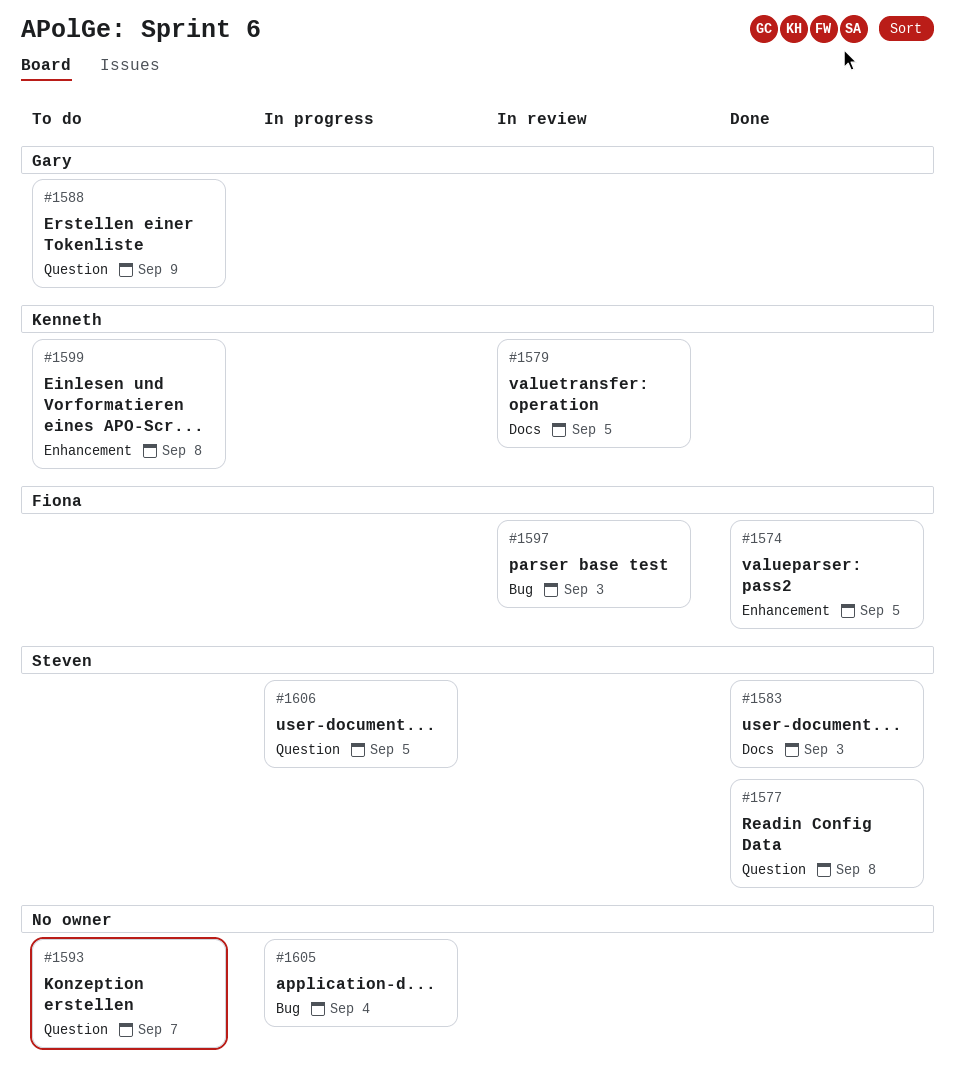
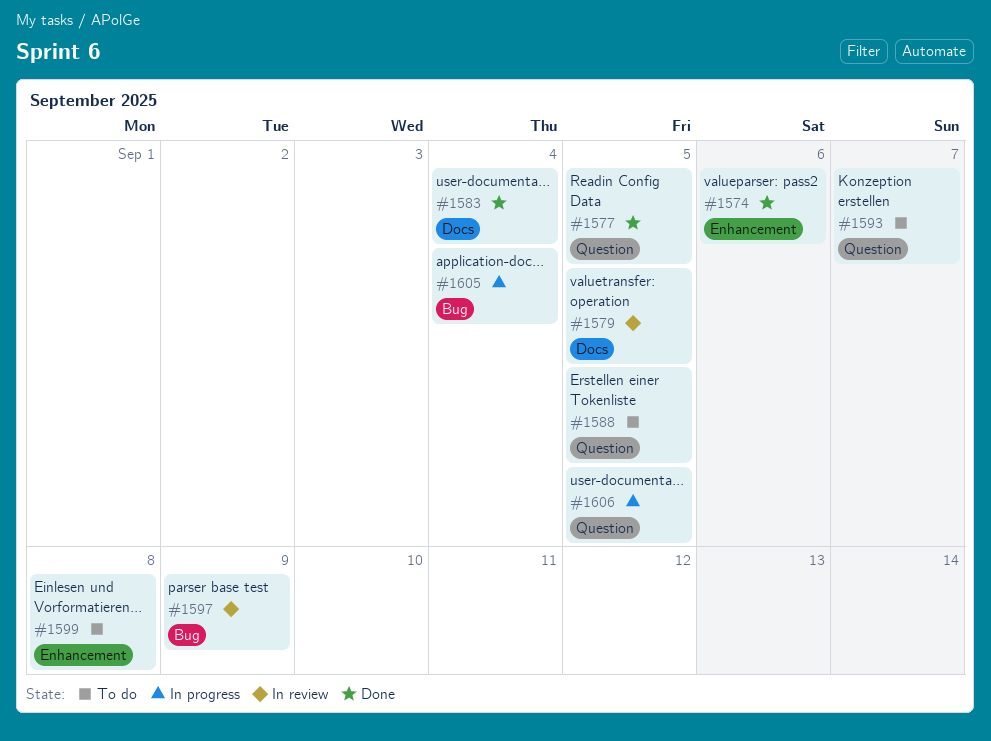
#1574, due: Sep 5 -> Sep 6
#1577, due: Sep 8 -> Sep 5
#1583, due: Sep 3 -> Sep 4
#1588, due: Sep 9 -> Sep 5
#1597, due: Sep 3 -> Sep 9

